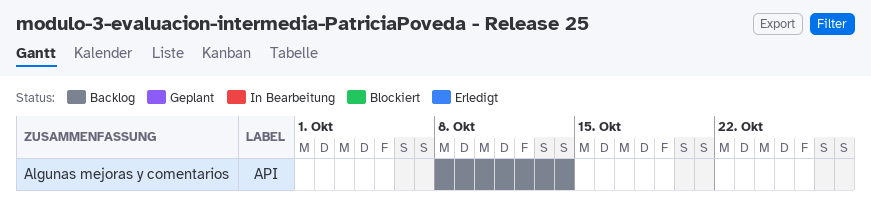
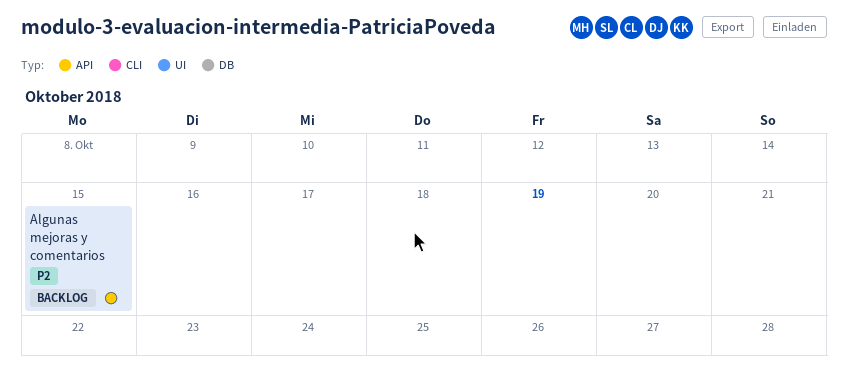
Algunas mejoras y comentarios, due: Oct 14 -> Oct 15

